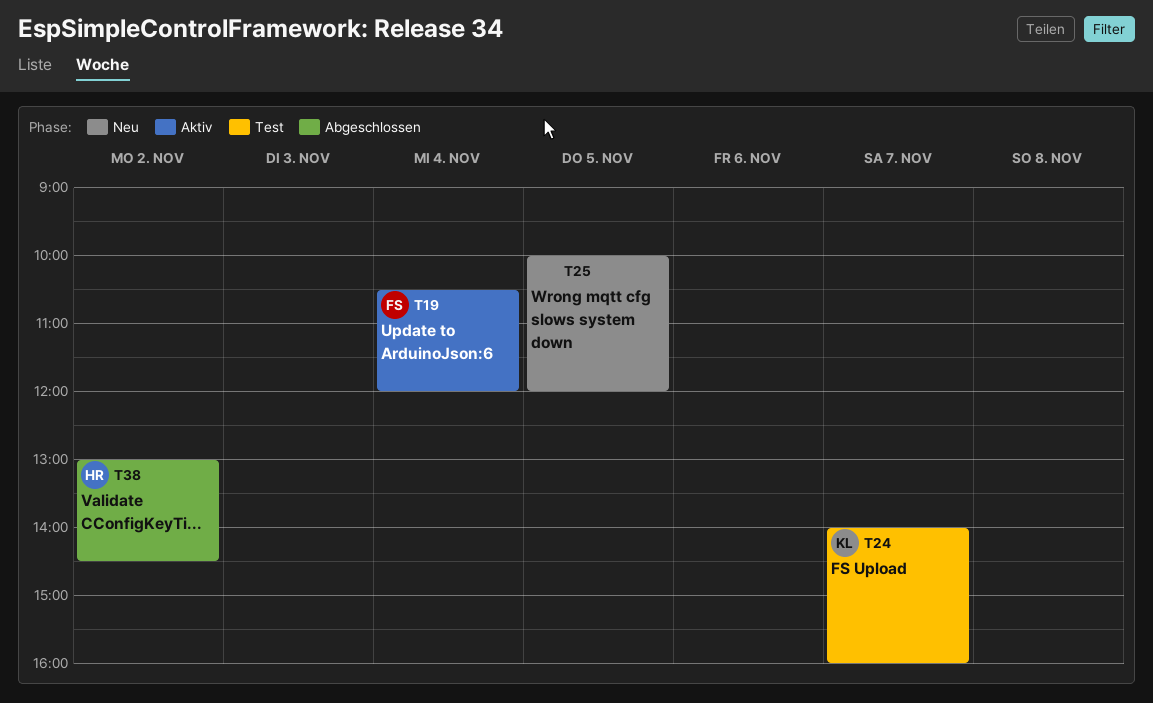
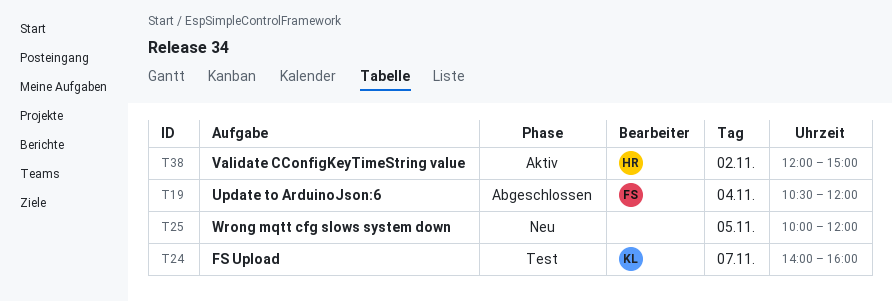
T19, status: Aktiv -> Abgeschlossen
T38, status: Abgeschlossen -> Aktiv
T38, begins: 13:00 -> 12:00
T38, ends: 14:30 -> 15:00

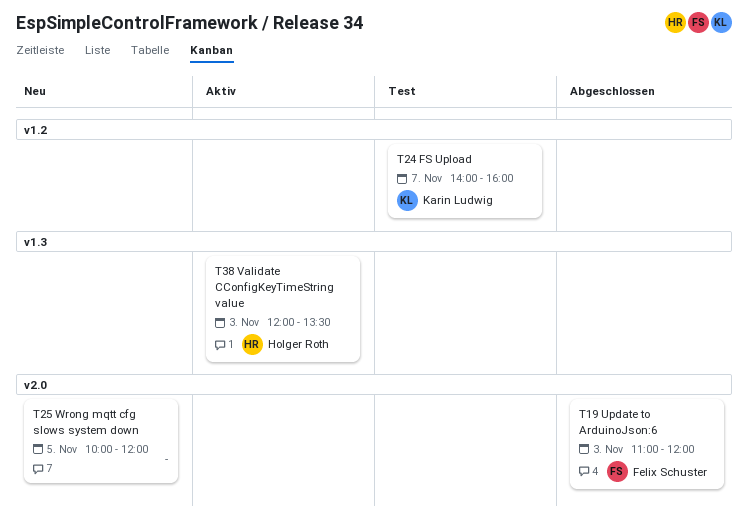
T19, day: Nov 4 -> Nov 3
T19, begins: 10:30 -> 11:00
T38, day: Nov 2 -> Nov 3
T38, ends: 15:00 -> 13:30

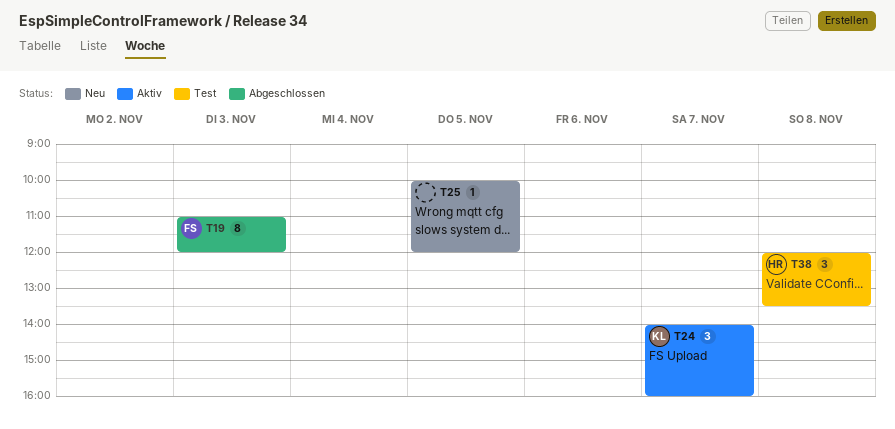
T24, status: Test -> Aktiv
T38, status: Aktiv -> Test
T38, day: Nov 3 -> Nov 8

